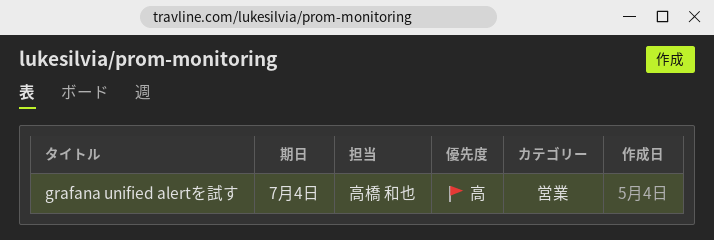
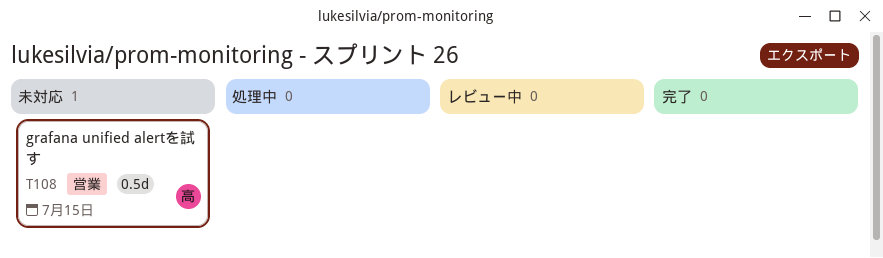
grafana unified alertを試す, due: Jul 4 -> Jul 15

